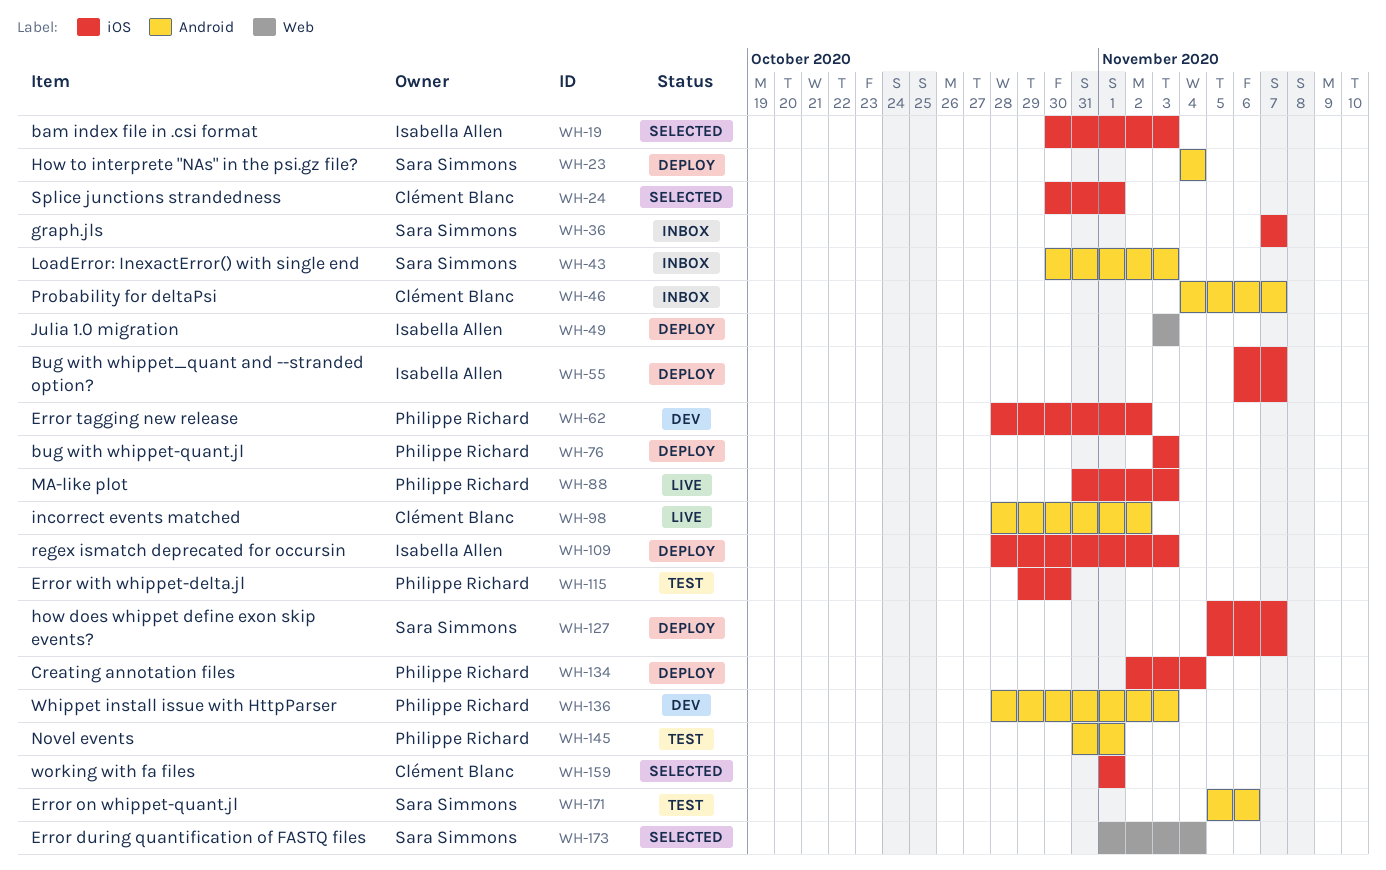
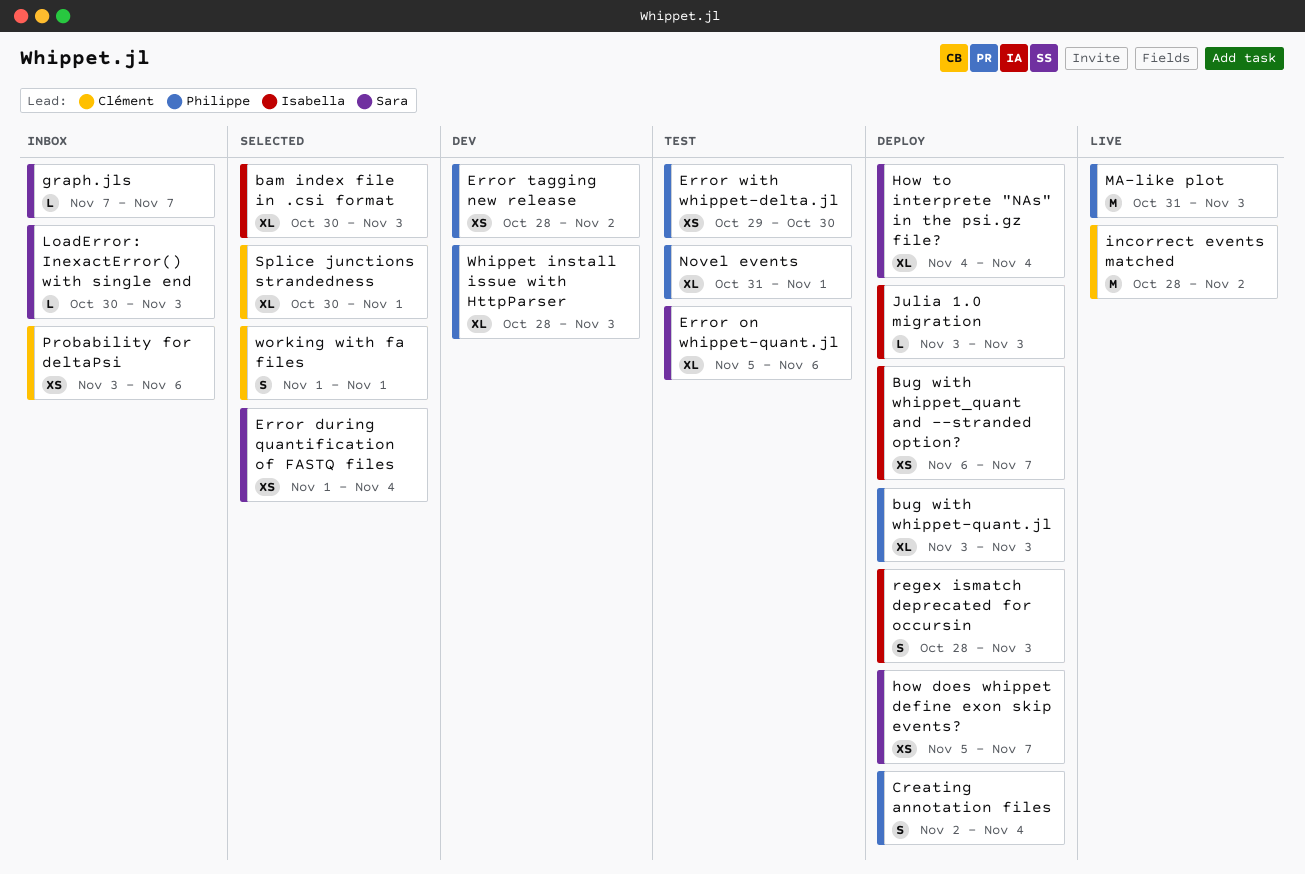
Probability for deltaPsi, start: Nov 4 -> Nov 3
Probability for deltaPsi, due: Nov 7 -> Nov 6

